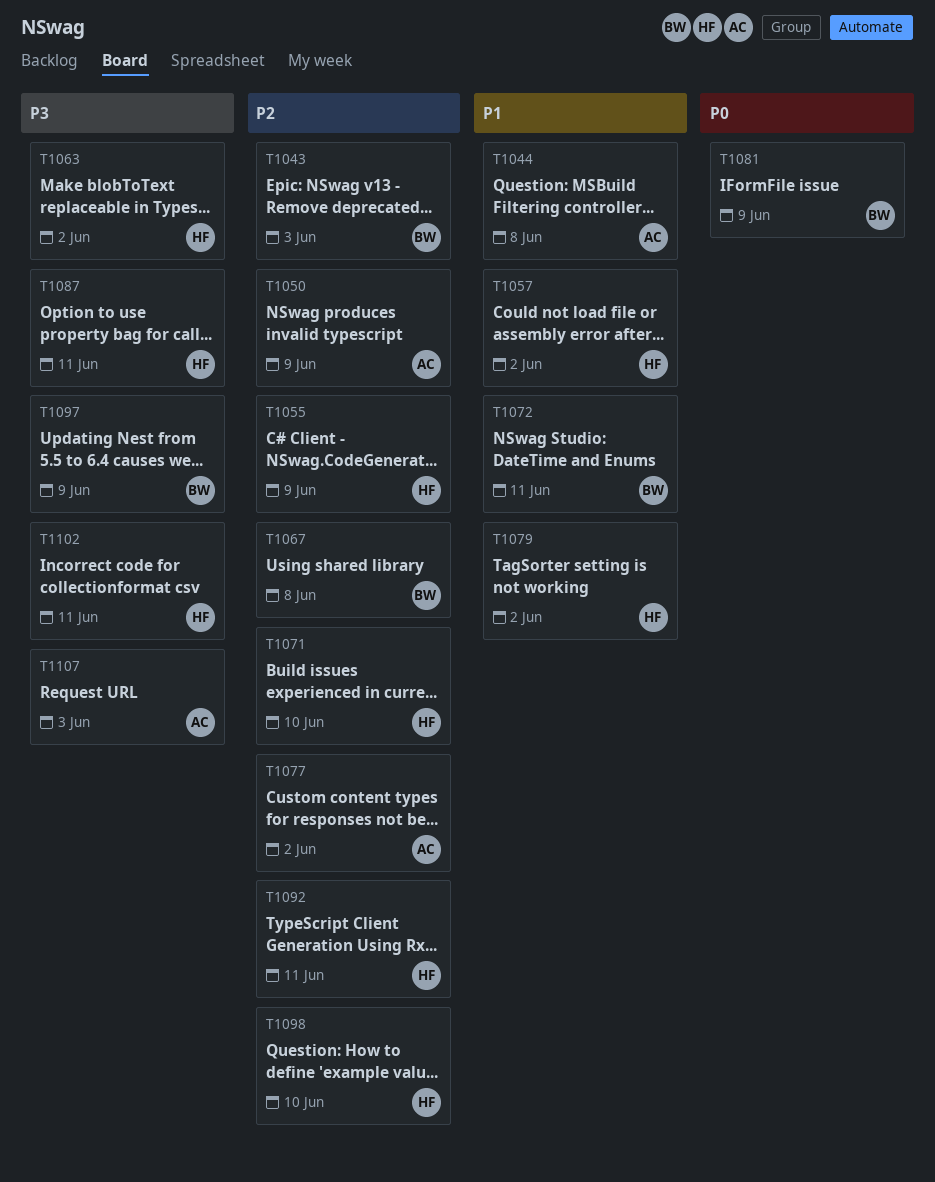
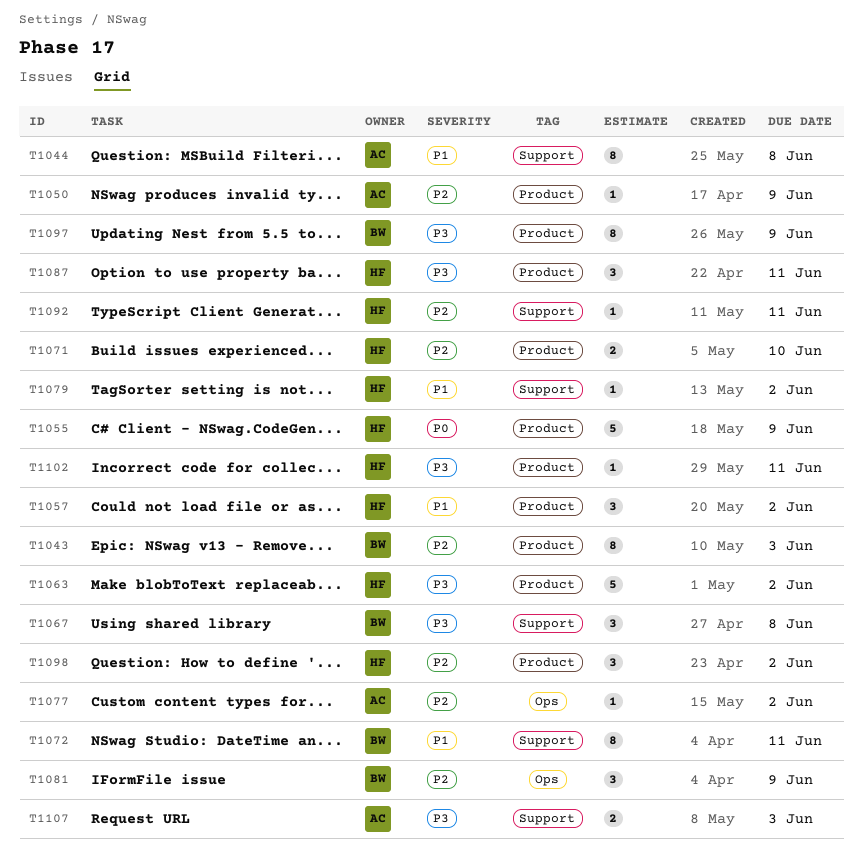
T1055, priority: P2 -> P0
T1067, priority: P2 -> P3
T1081, priority: P0 -> P2
T1098, due: Jun 10 -> Jun 2

